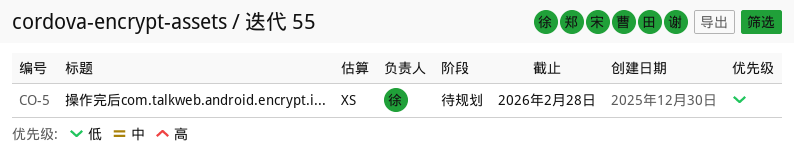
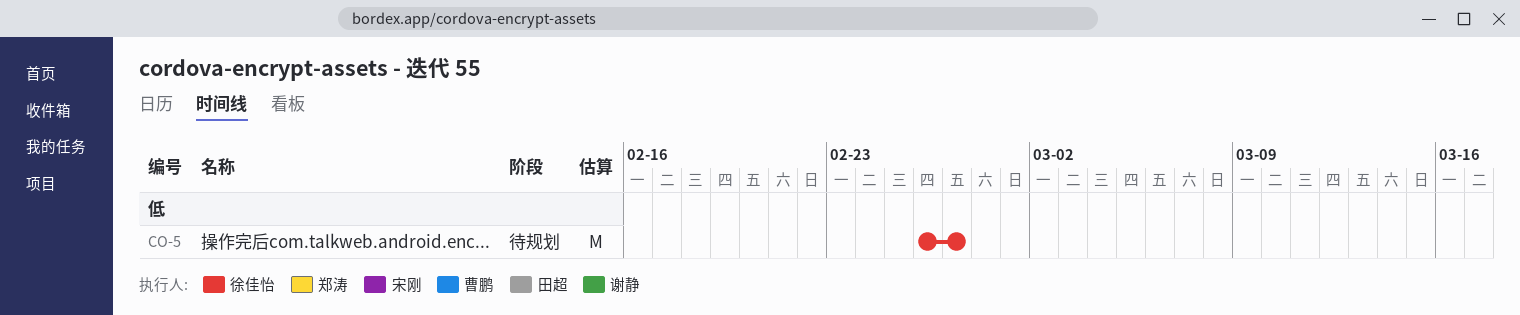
CO-5, estimate: XS -> M
CO-5, due: Feb 28 -> Feb 27

